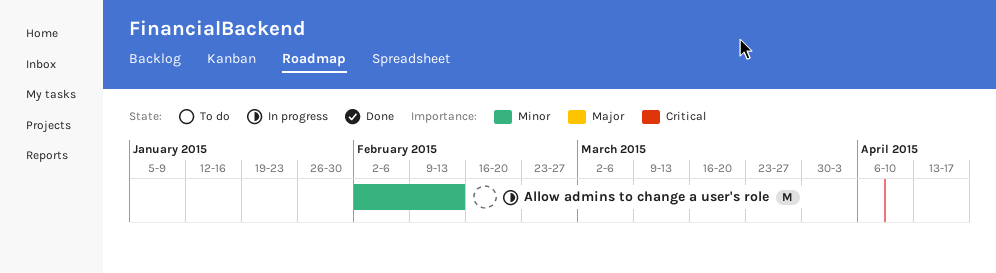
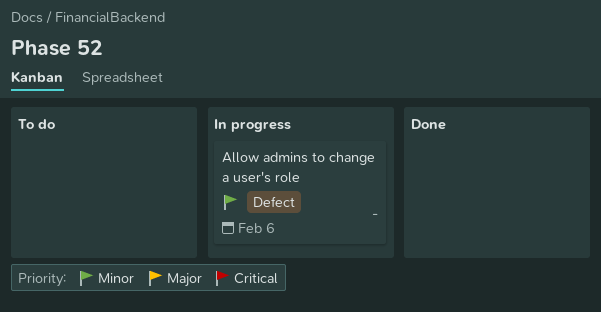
Allow admins to change a user's role, due: Feb 13 -> Feb 6

